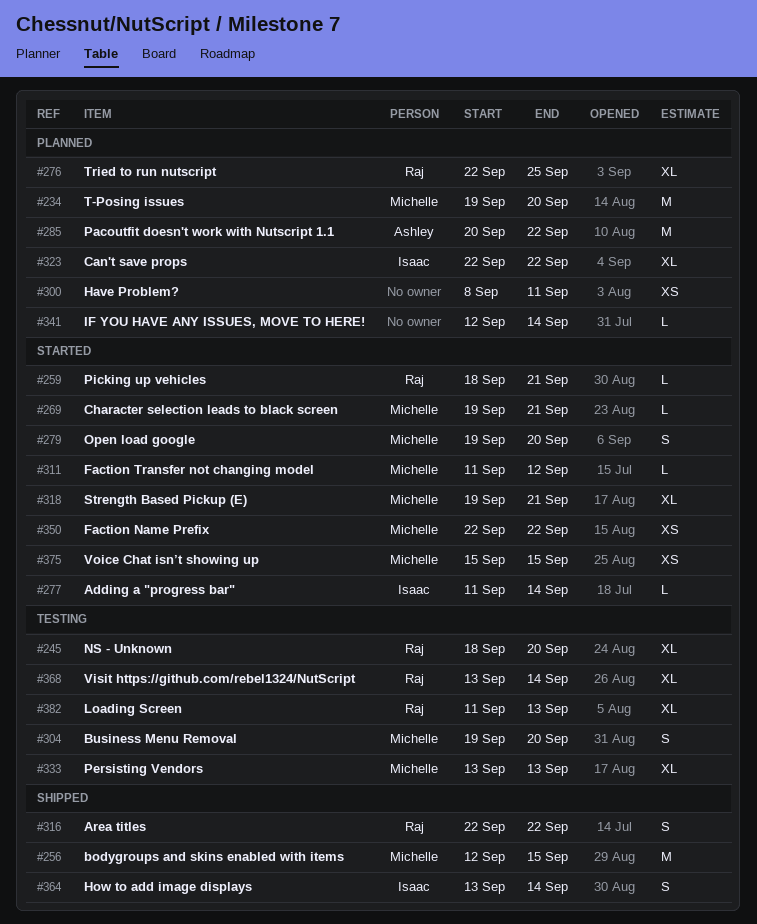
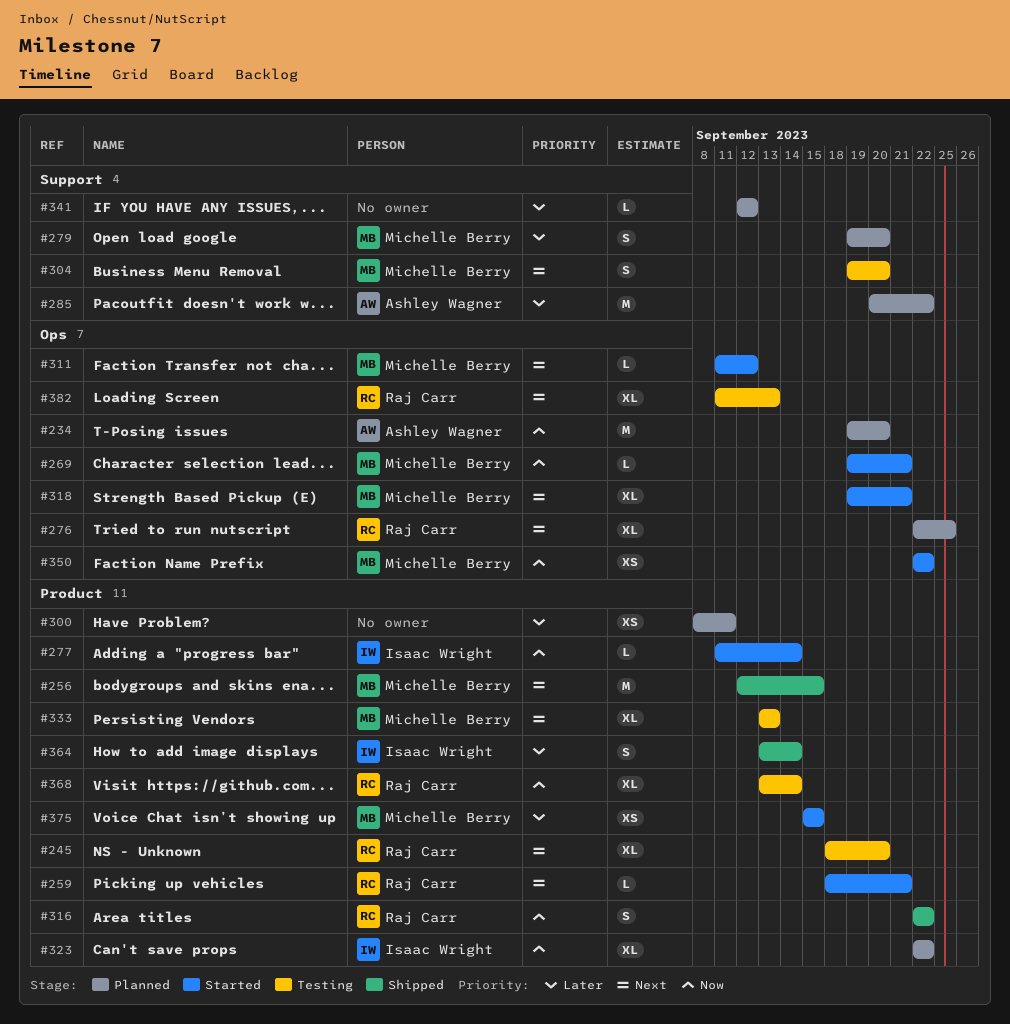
#234, owner: Michelle Berry -> Ashley Wagner
#279, status: Started -> Planned
#341, due: Sep 14 -> Sep 12

